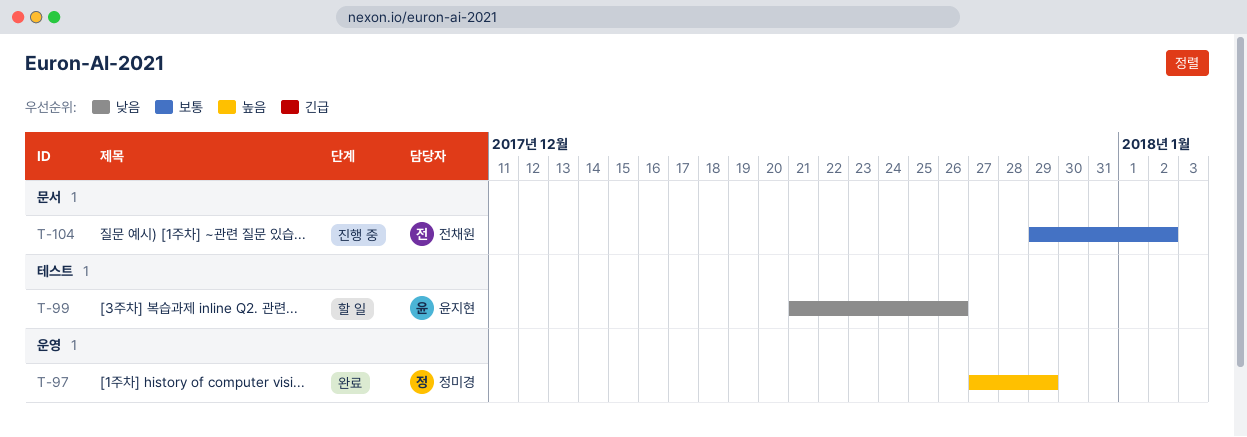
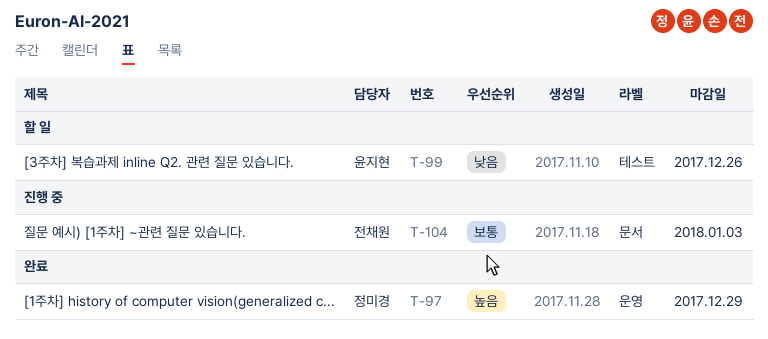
T-104, due: Jan 2 -> Jan 3

